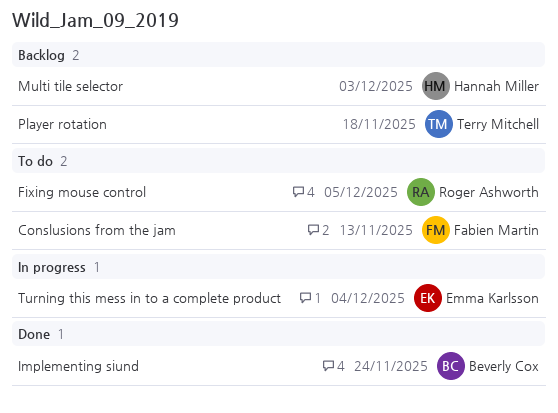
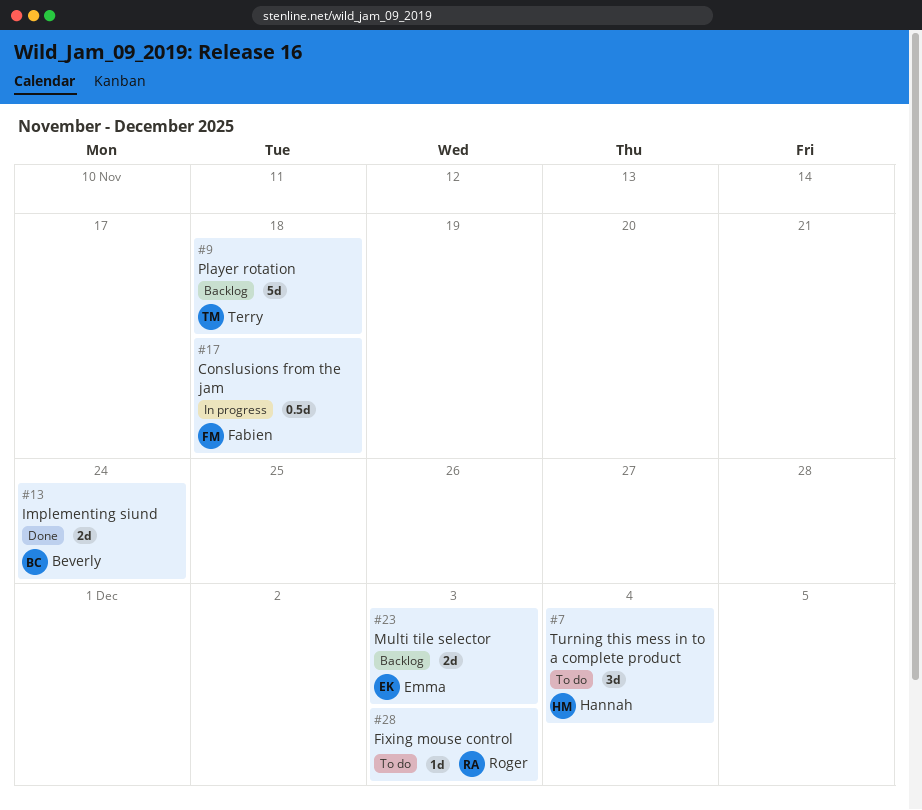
Conslusions from the jam, status: To do -> In progress
Conslusions from the jam, due: Nov 13 -> Nov 18
Fixing mouse control, due: Dec 5 -> Dec 3
Multi tile selector, owner: Hannah Miller -> Emma Karlsson
Turning this mess in to a complete product, status: In progress -> To do
Turning this mess in to a complete product, owner: Emma Karlsson -> Hannah Miller

